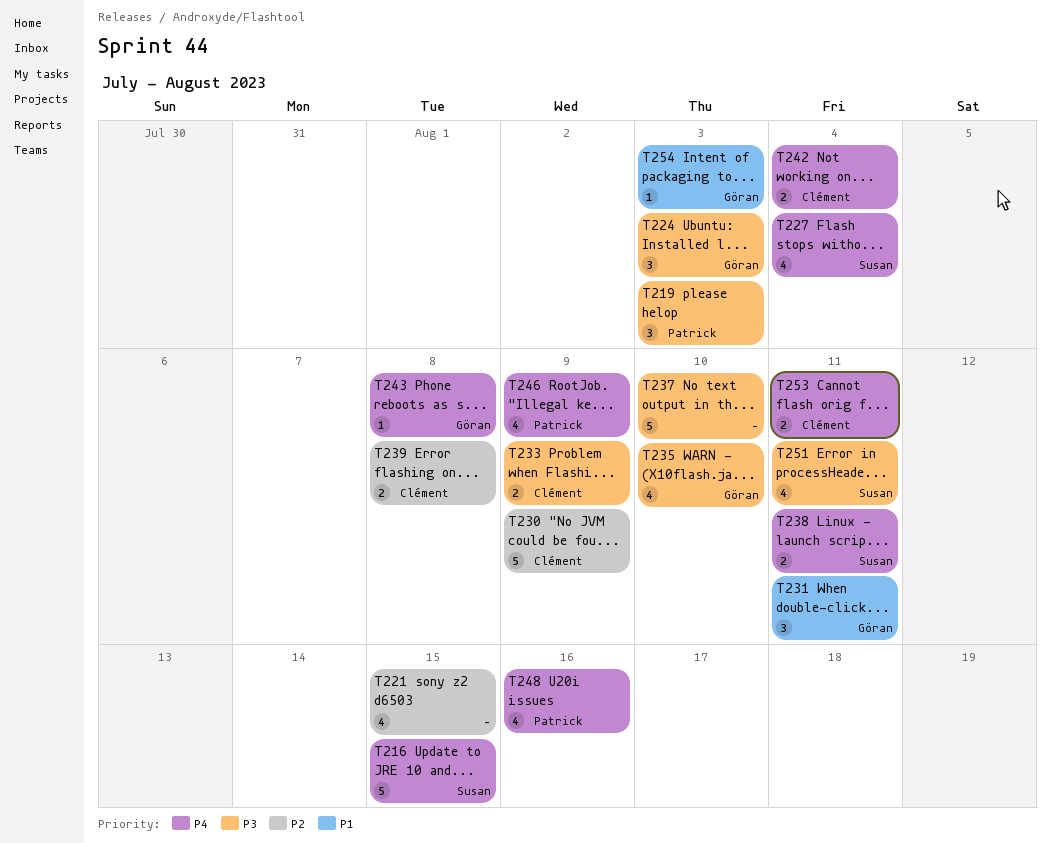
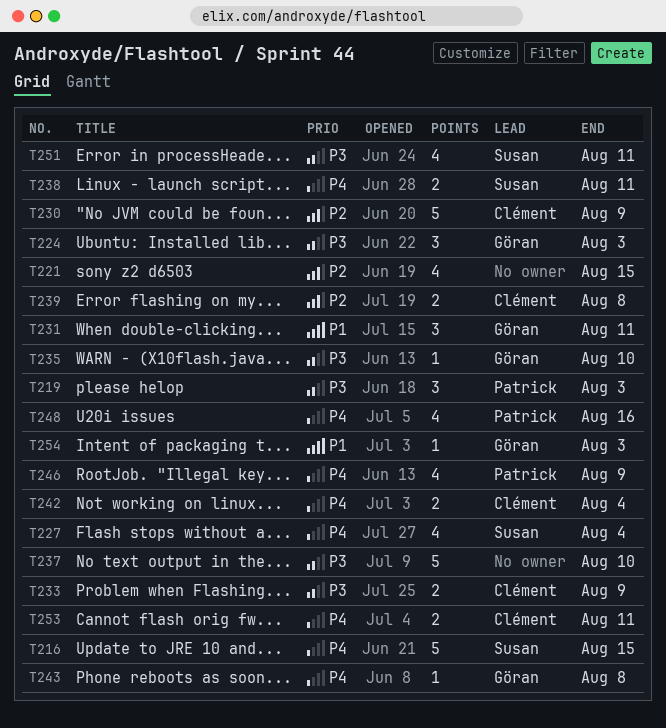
T235, estimate: 4 -> 1

